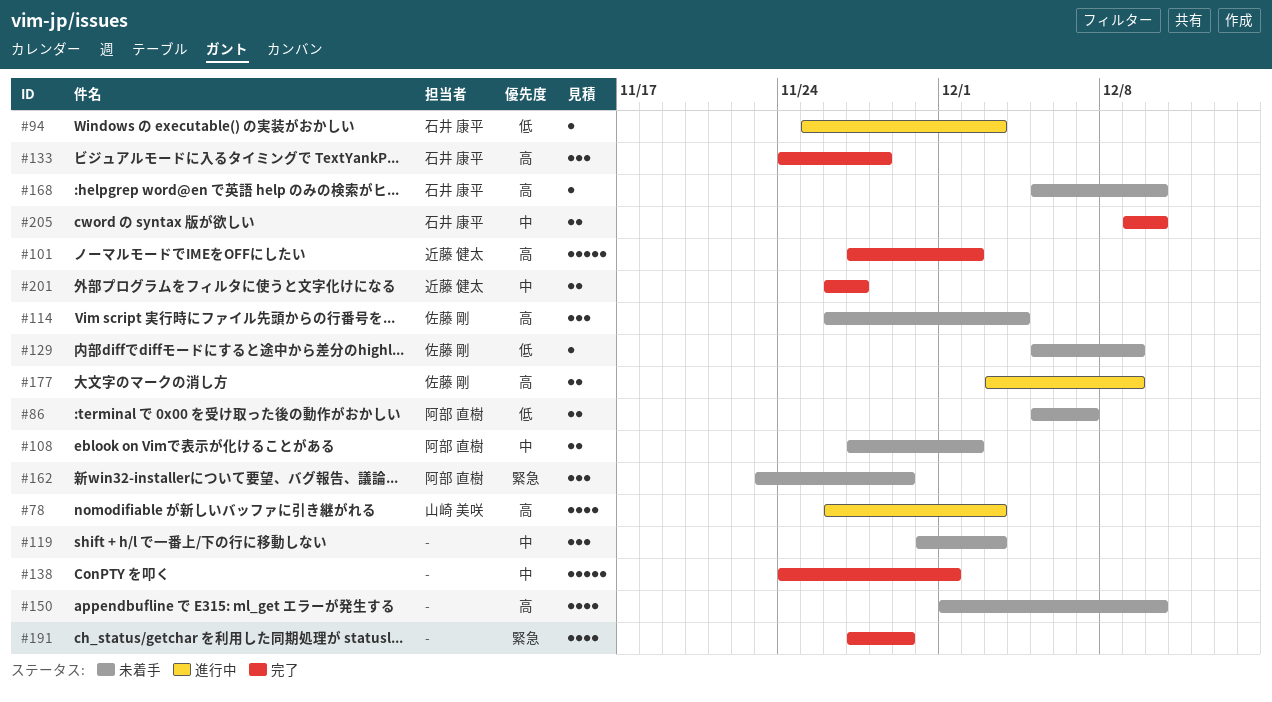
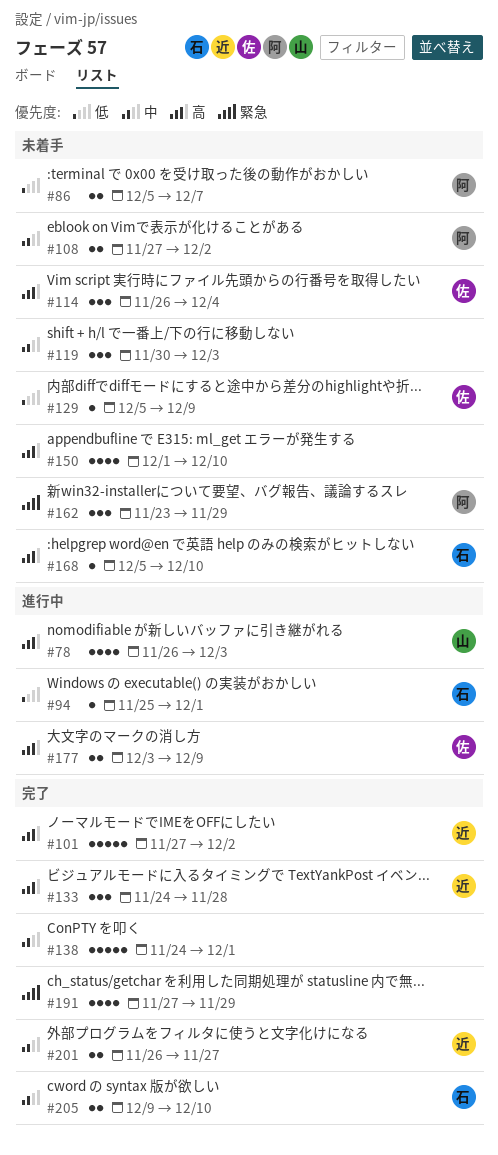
#94, due: Dec 3 -> Dec 1
#133, owner: 石井 康平 -> 近藤 健太

